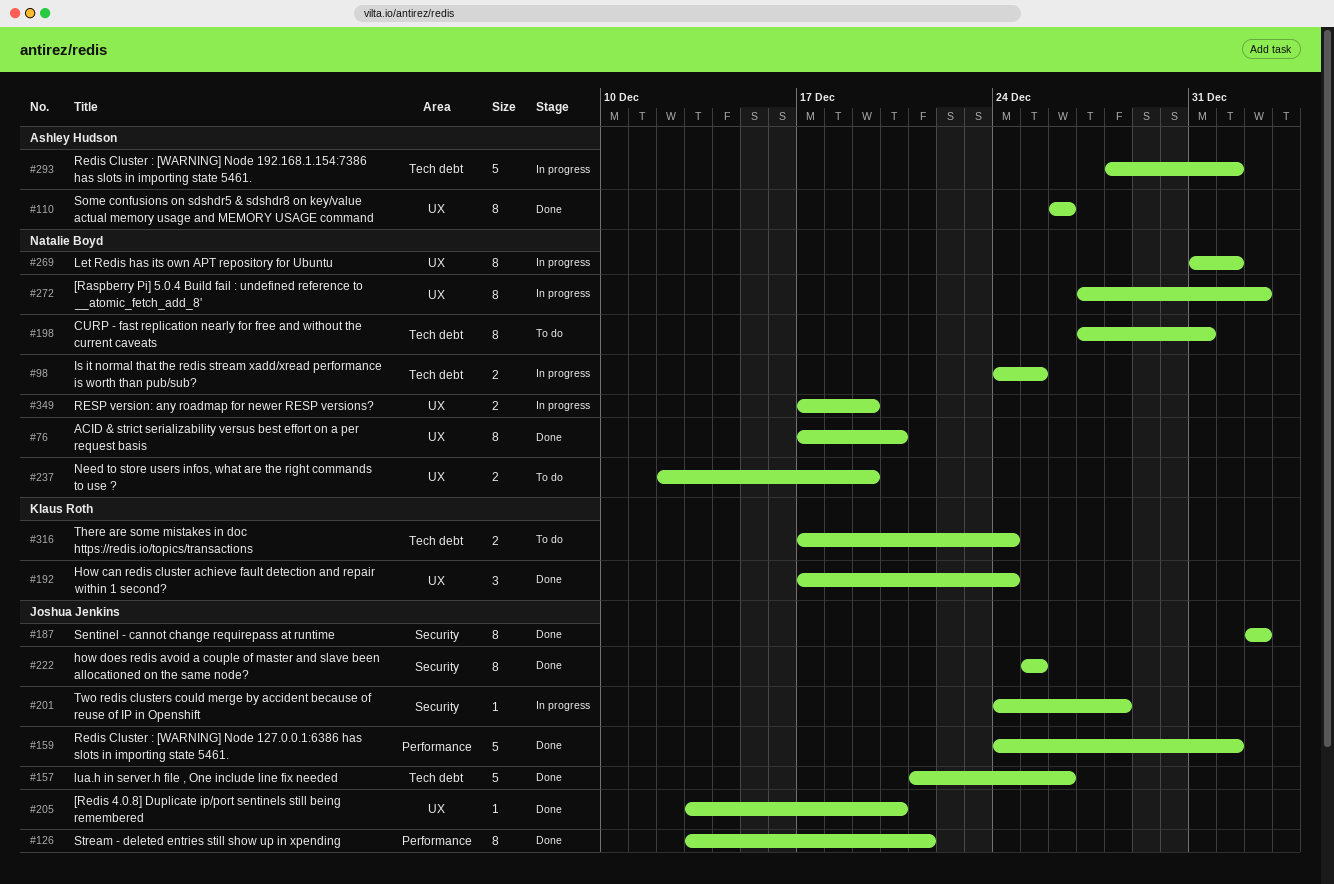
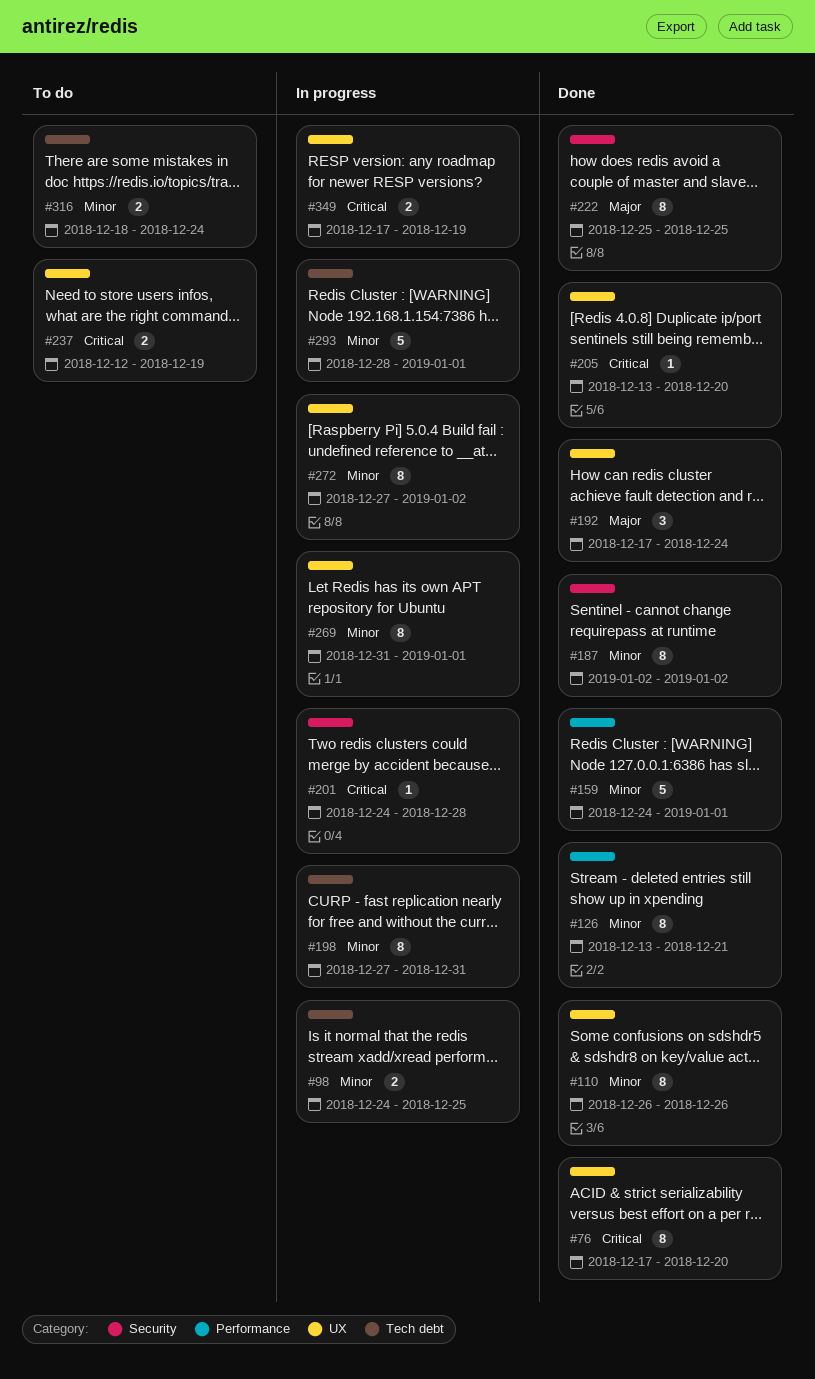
#157: present -> none
#198, status: To do -> In progress
#316, start: Dec 17 -> Dec 18

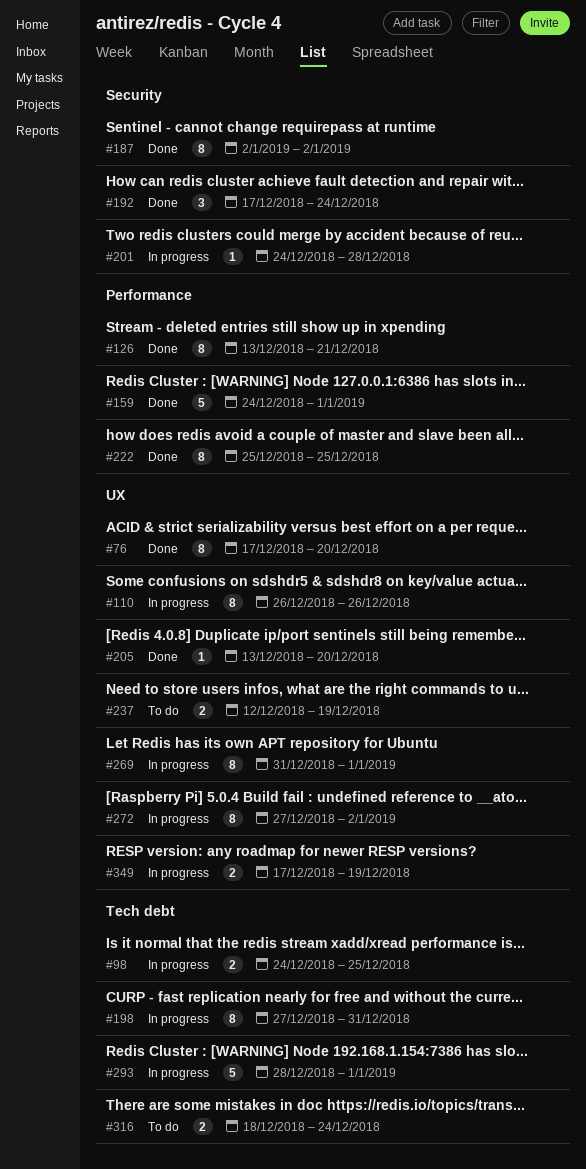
#110, status: Done -> In progress
#192, label: UX -> Security
#222, label: Security -> Performance

